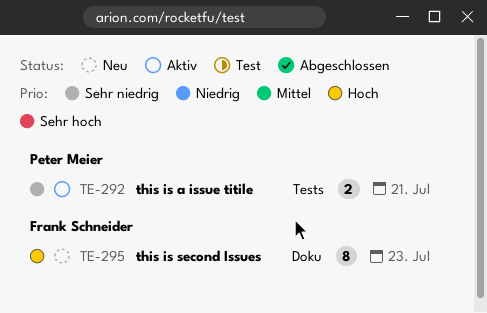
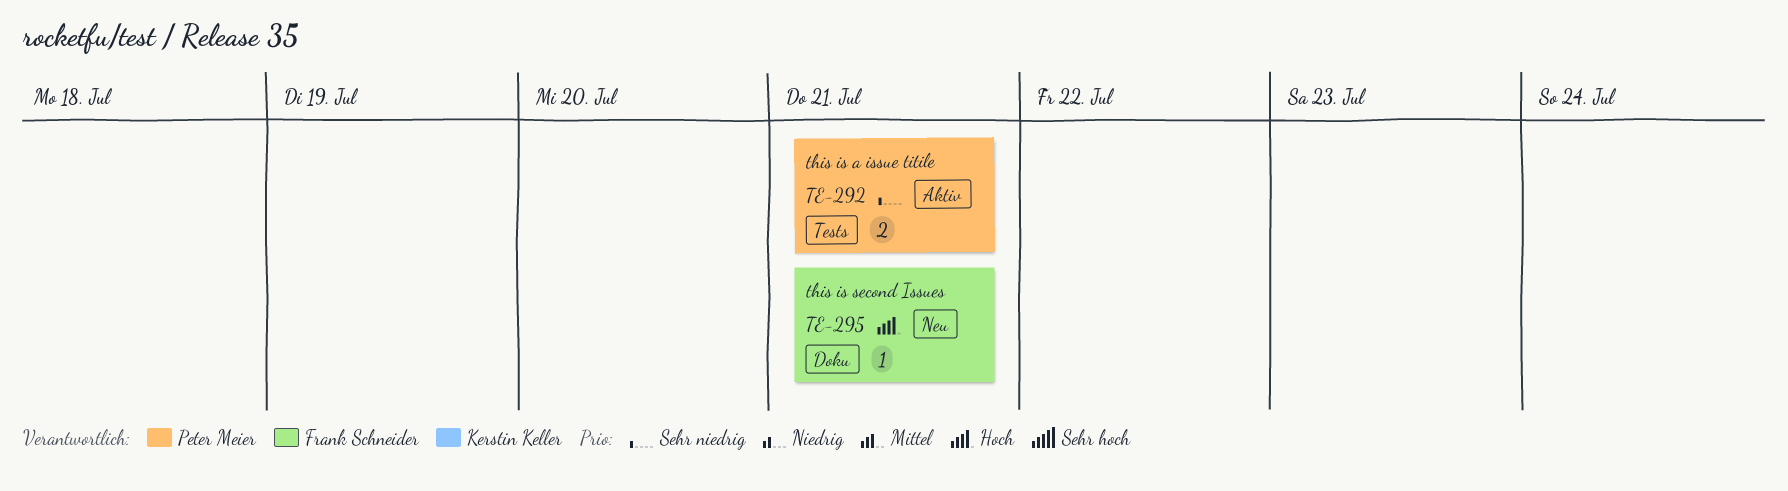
TE-295, estimate: 8 -> 1
TE-295, due: Jul 23 -> Jul 21

